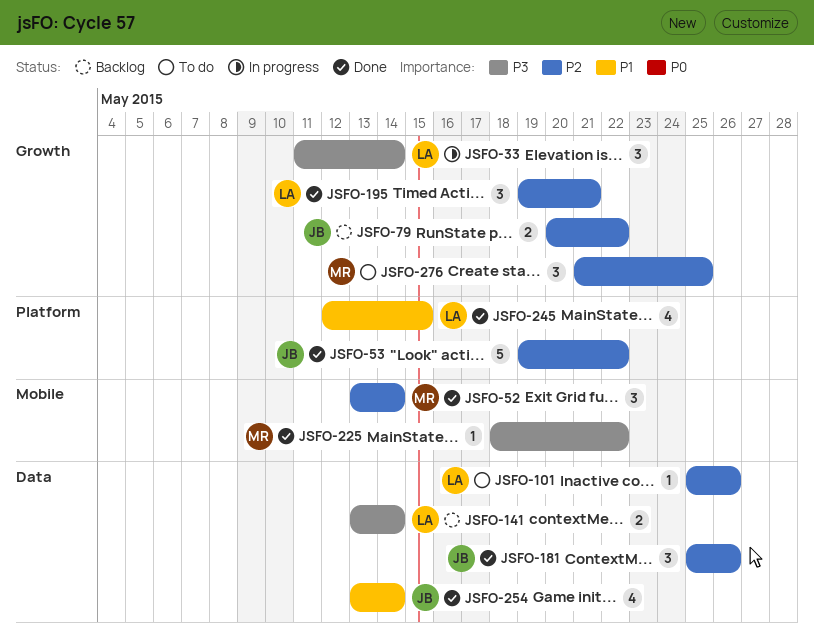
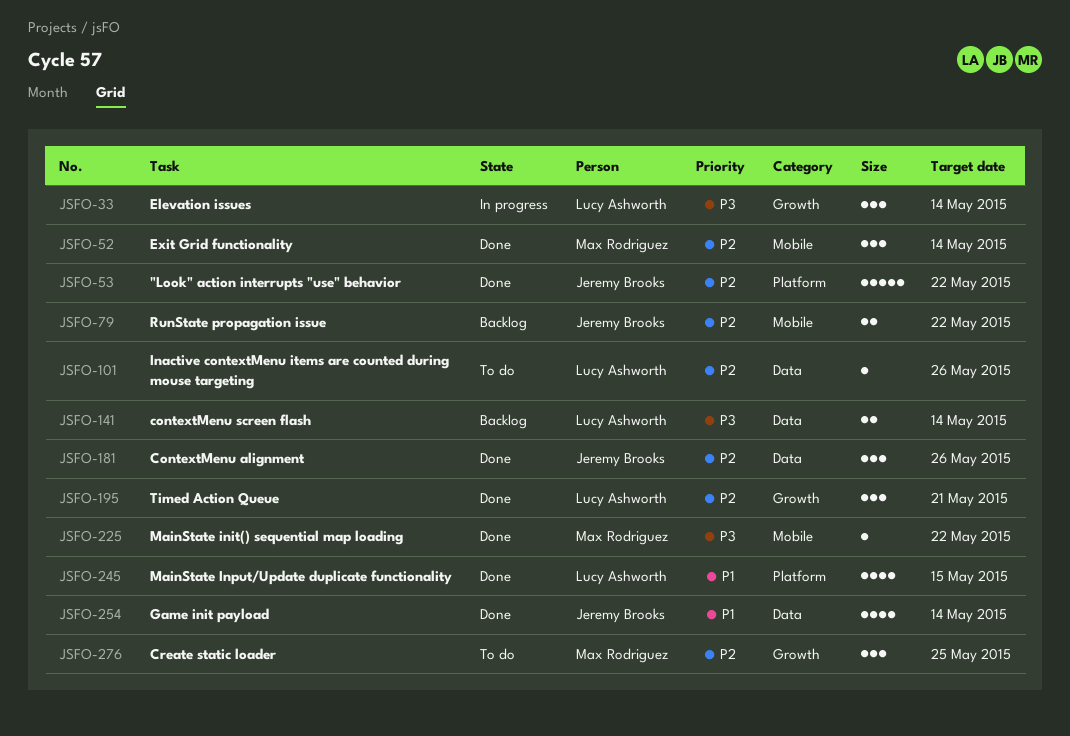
JSFO-79, label: Growth -> Mobile

